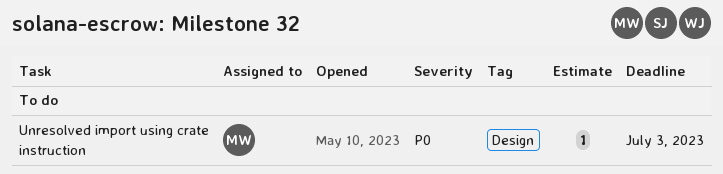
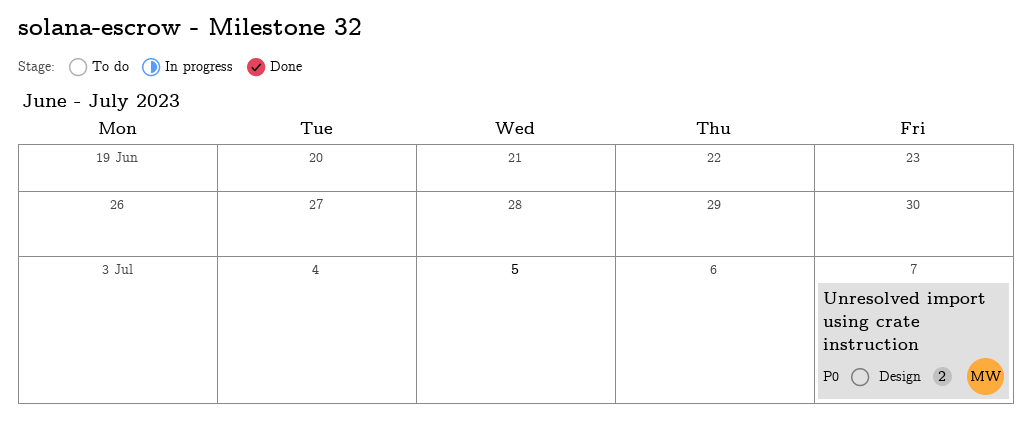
Unresolved import using crate instruction, estimate: 1 -> 2
Unresolved import using crate instruction, due: Jul 3 -> Jul 7

